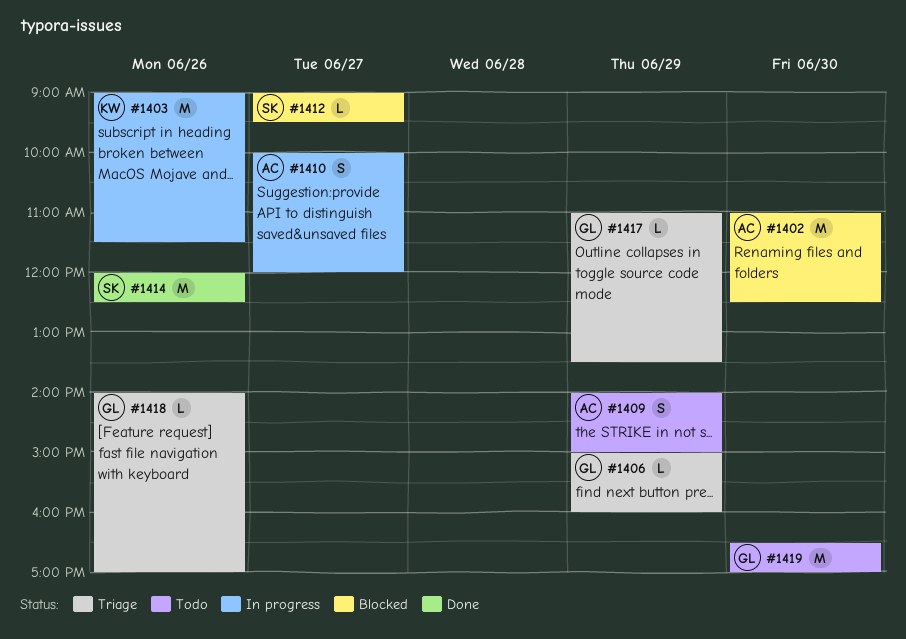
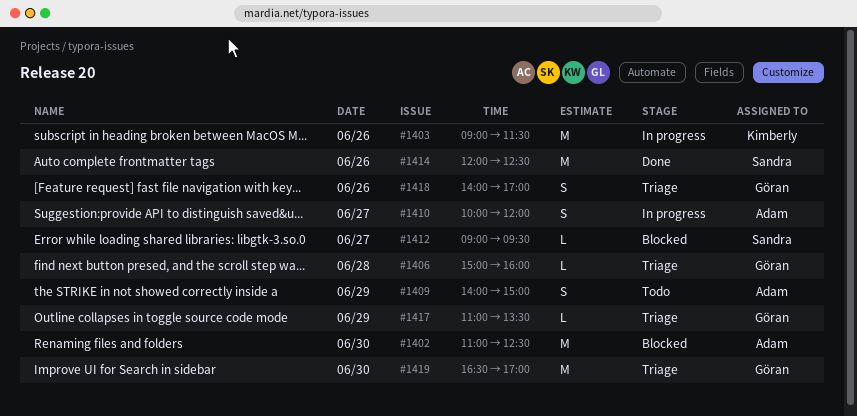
#1406, day: Jun 29 -> Jun 28
#1418, estimate: L -> S
#1419, status: Todo -> Triage

